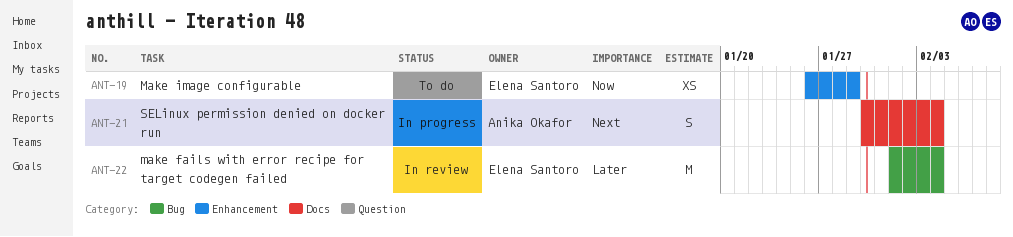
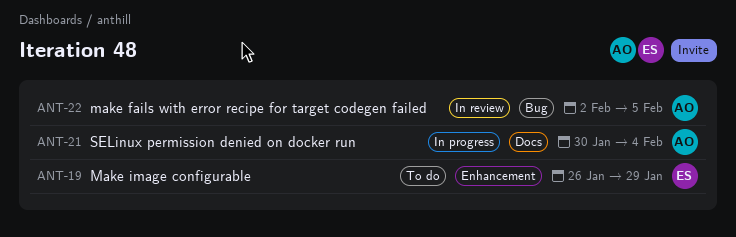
ANT-22, owner: Elena Santoro -> Anika Okafor
ANT-22, start: Feb 1 -> Feb 2
ANT-22, due: Feb 4 -> Feb 5

